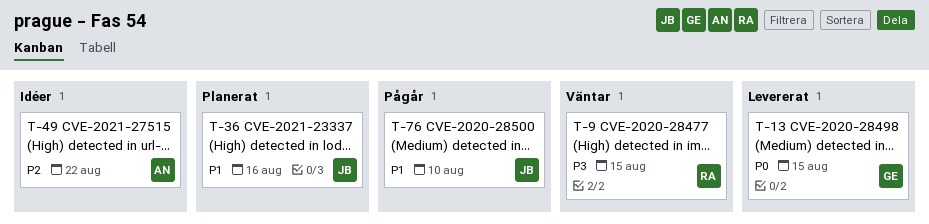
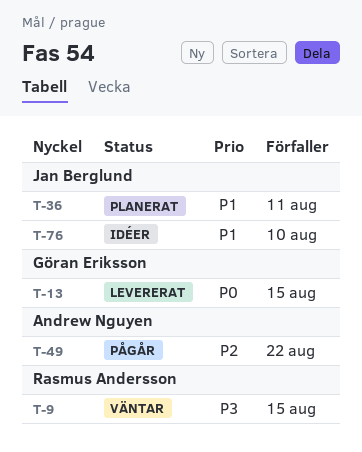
T-36, due: Aug 16 -> Aug 11
T-49, status: Idéer -> Pågår
T-76, status: Pågår -> Idéer

